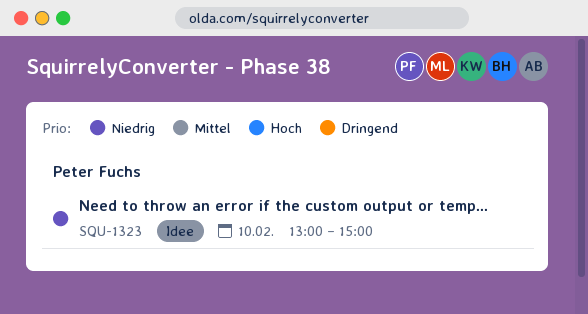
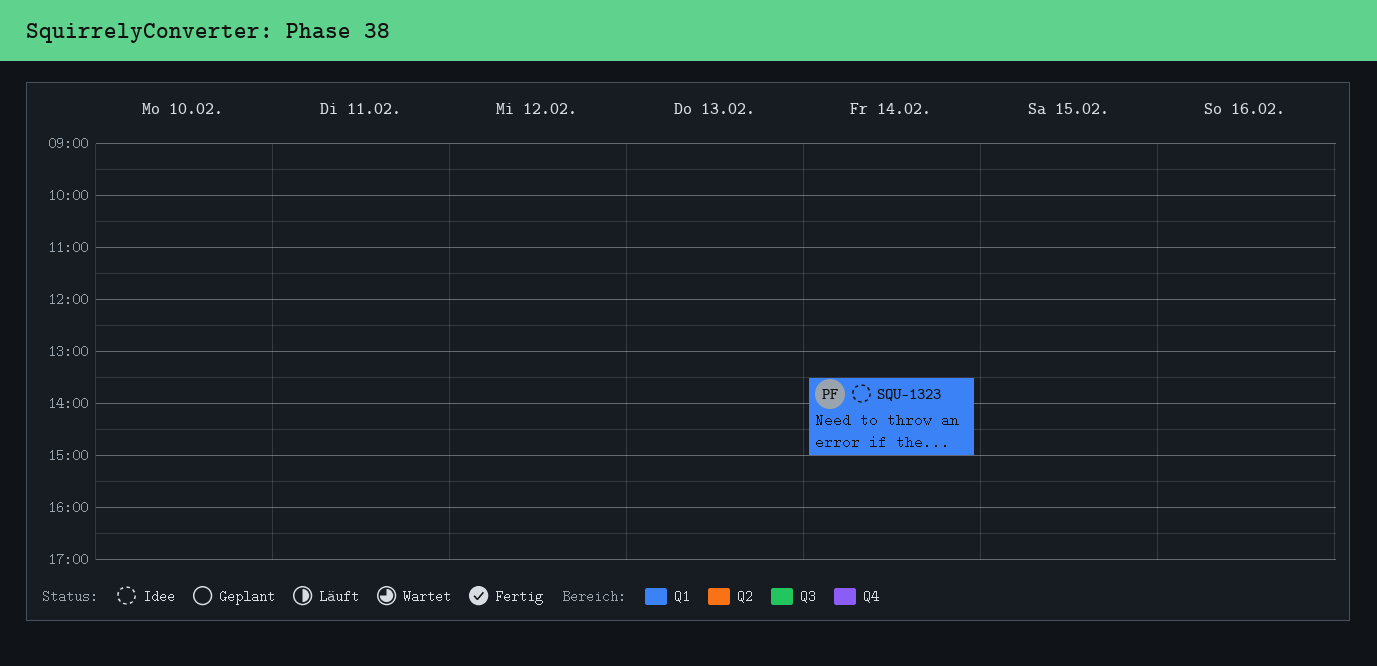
SQU-1323, day: Feb 10 -> Feb 14
SQU-1323, begins: 13:00 -> 13:30

